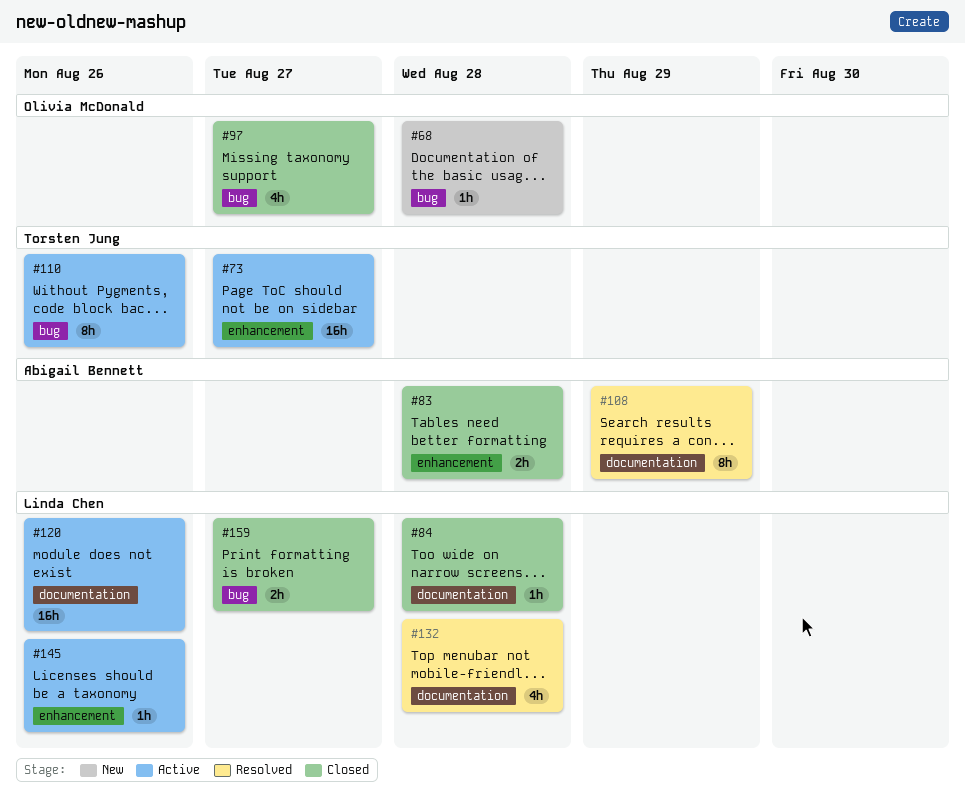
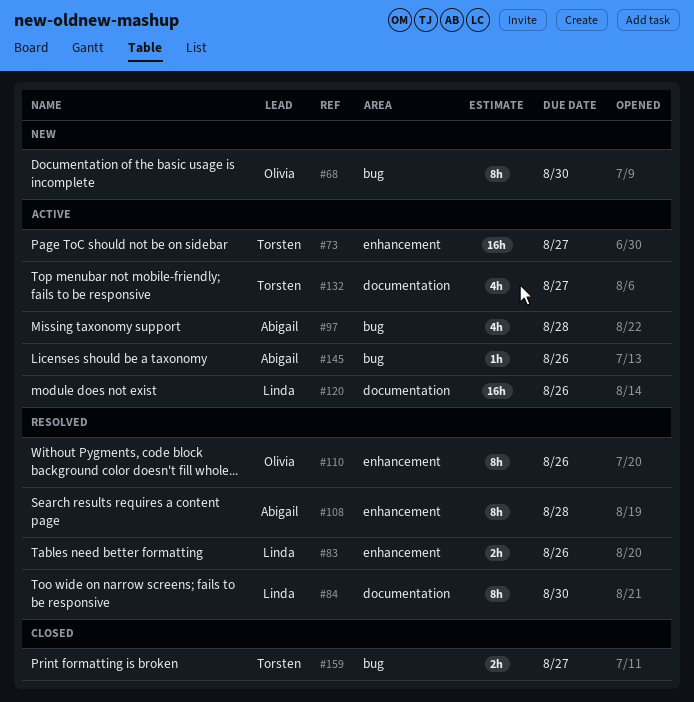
#68, estimate: 1h -> 8h
#68, due: Aug 28 -> Aug 30
#83, status: Closed -> Resolved
#83, owner: Abigail Bennett -> Linda Chen
#83, due: Aug 28 -> Aug 26
#84, status: Closed -> Resolved
#84, estimate: 1h -> 8h
#84, due: Aug 28 -> Aug 30
#97, status: Closed -> Active
#97, owner: Olivia McDonald -> Abigail Bennett
#97, due: Aug 27 -> Aug 28
#108, label: documentation -> enhancement
#108, due: Aug 29 -> Aug 28
#110, status: Active -> Resolved
#110, owner: Torsten Jung -> Olivia McDonald
#110, label: bug -> enhancement
#132, status: Resolved -> Active
#132, owner: Linda Chen -> Torsten Jung
#132, due: Aug 28 -> Aug 27
#145, owner: Linda Chen -> Abigail Bennett
#145, label: enhancement -> bug
#159, owner: Linda Chen -> Torsten Jung

